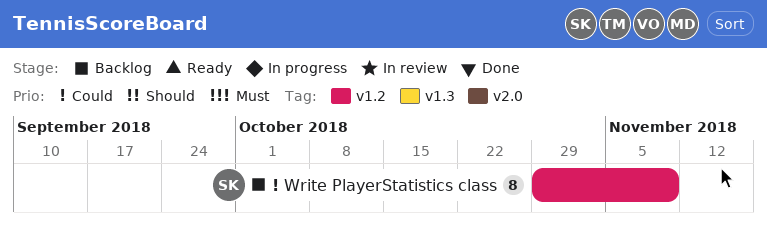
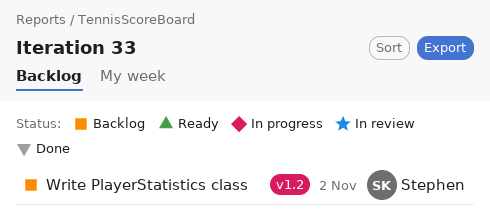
Write PlayerStatistics class, due: Nov 9 -> Nov 2

